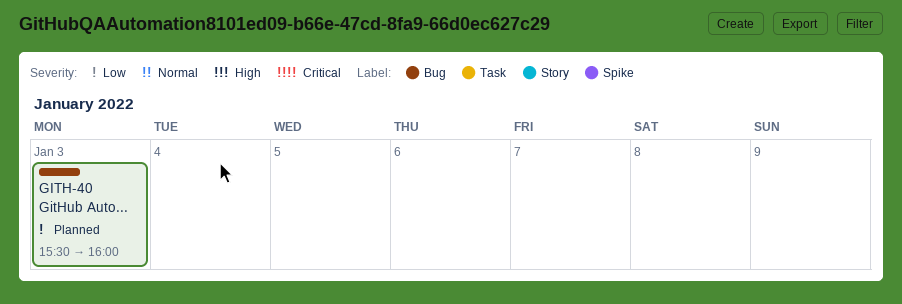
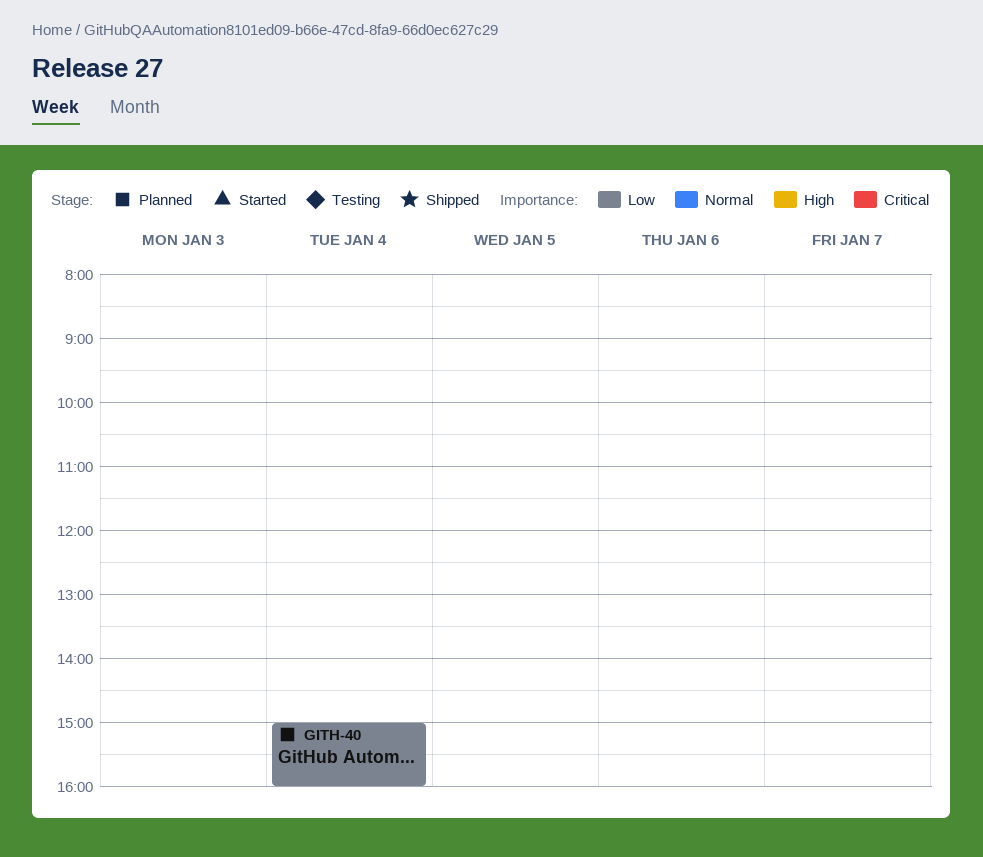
GITH-40, day: Jan 3 -> Jan 4
GITH-40, begins: 15:30 -> 15:00

